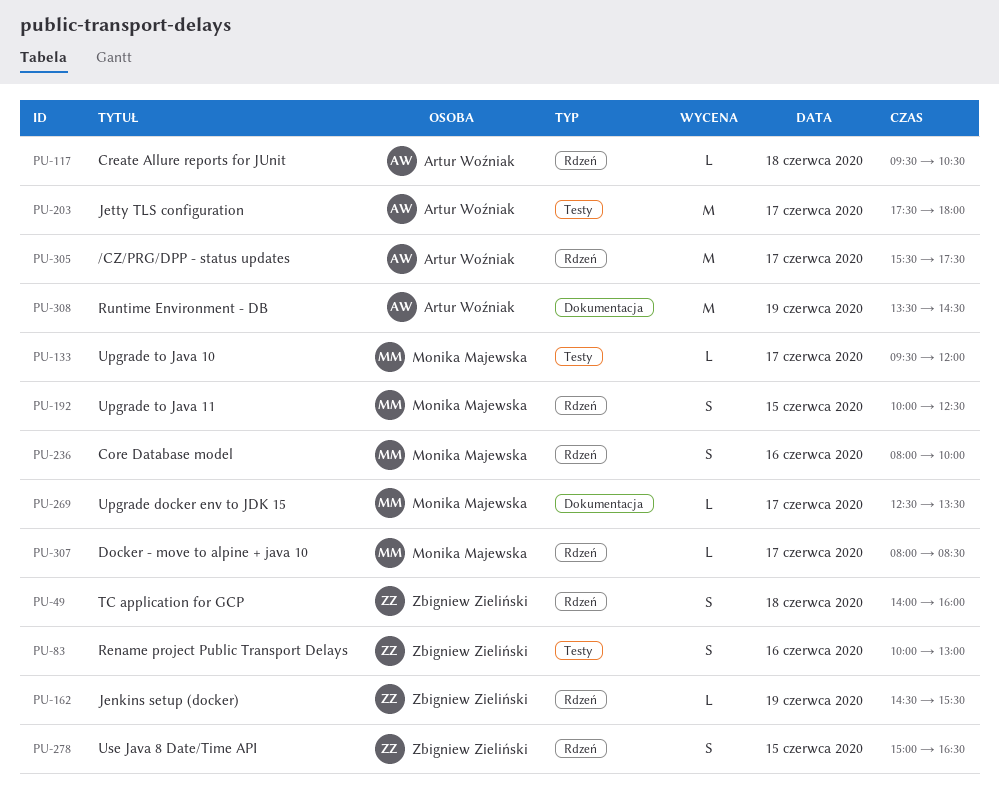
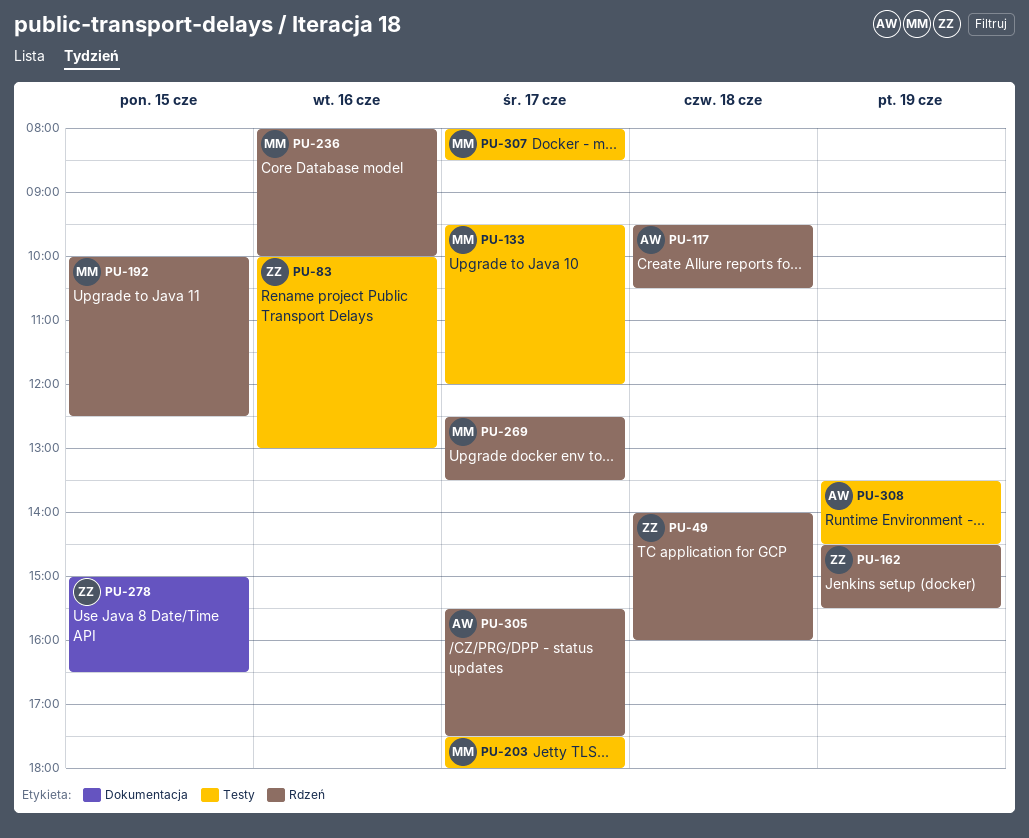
PU-203, owner: Artur Woźniak -> Monika Majewska
PU-269, label: Dokumentacja -> Rdzeń
PU-278, label: Rdzeń -> Dokumentacja
PU-307, label: Rdzeń -> Testy
PU-308, label: Dokumentacja -> Testy

